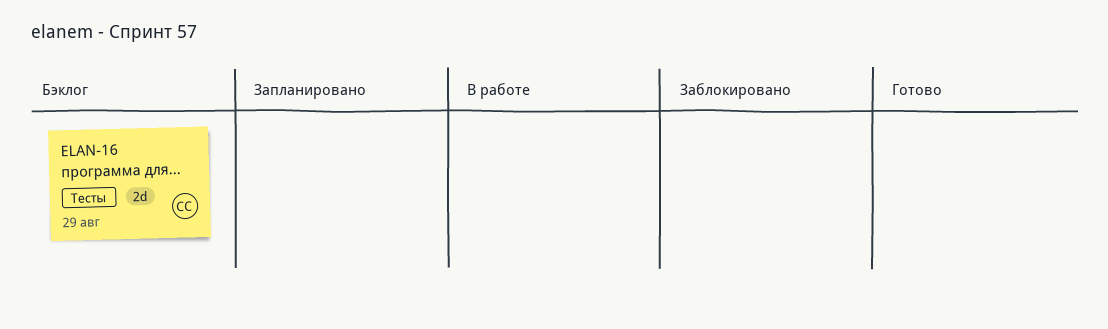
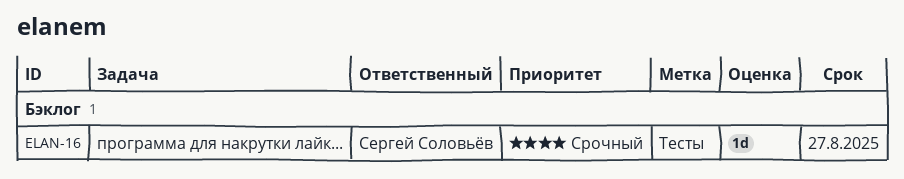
ELAN-16, estimate: 2d -> 1d
ELAN-16, due: Aug 29 -> Aug 27

